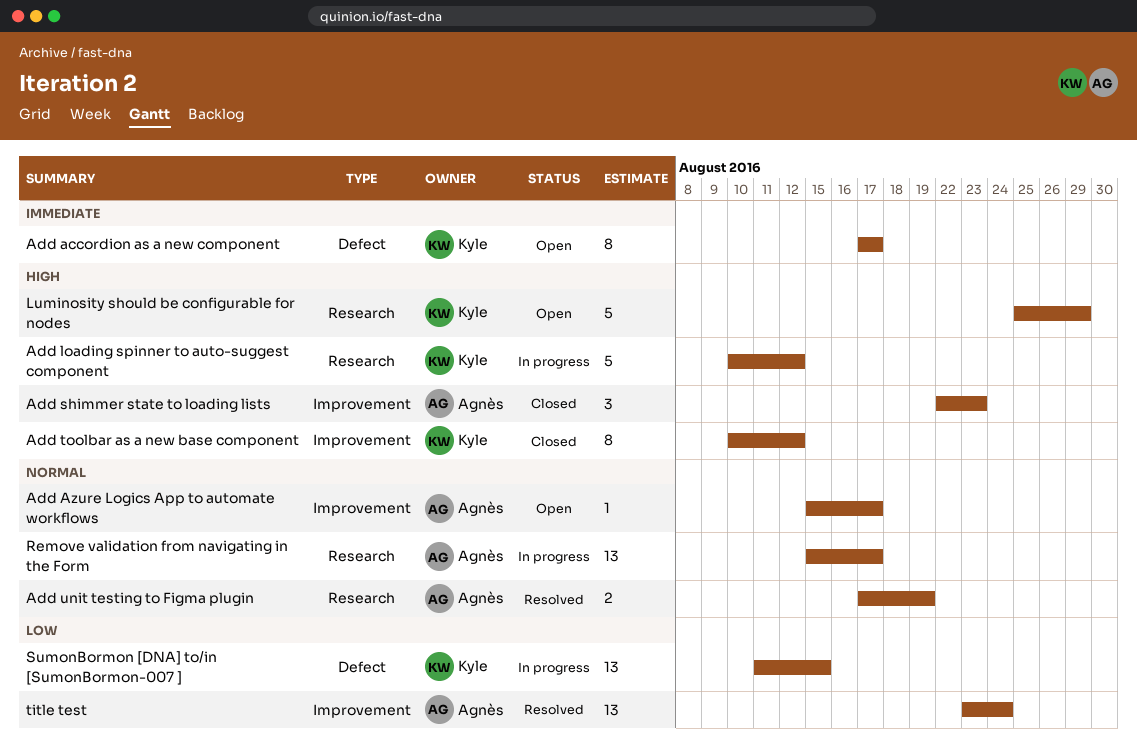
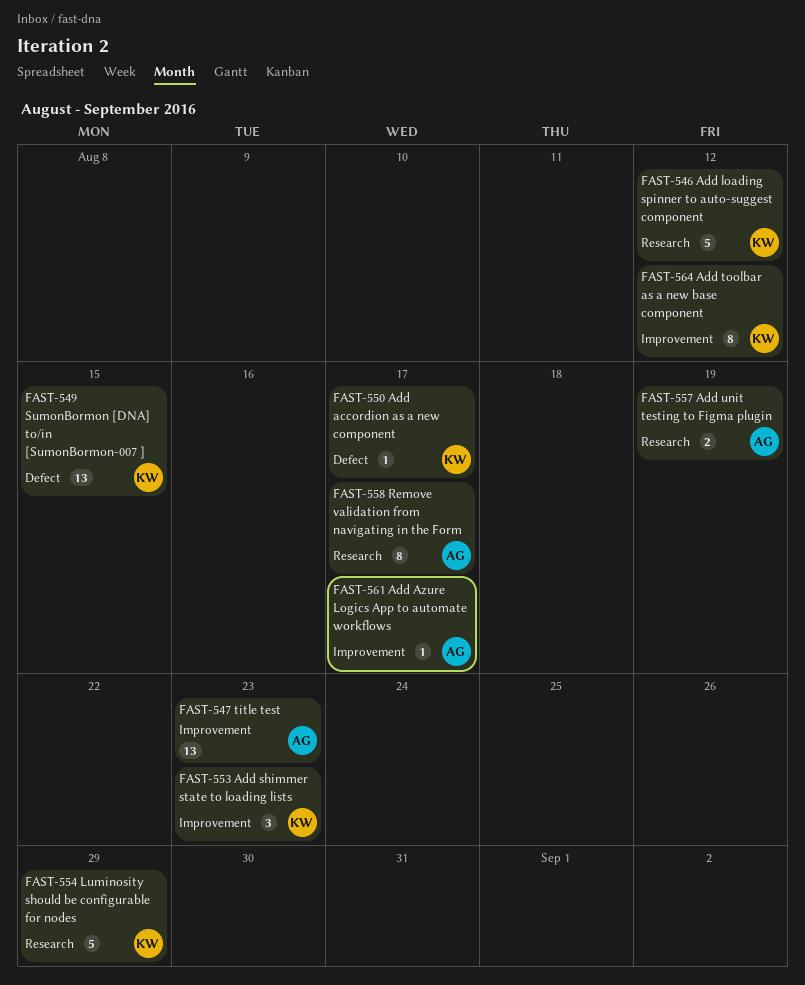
Add accordion as a new component, estimate: 8 -> 1
Add shimmer state to loading lists, owner: Agnès -> Kyle
Remove validation from navigating in the Form, estimate: 13 -> 8
title test, due: Aug 24 -> Aug 23

